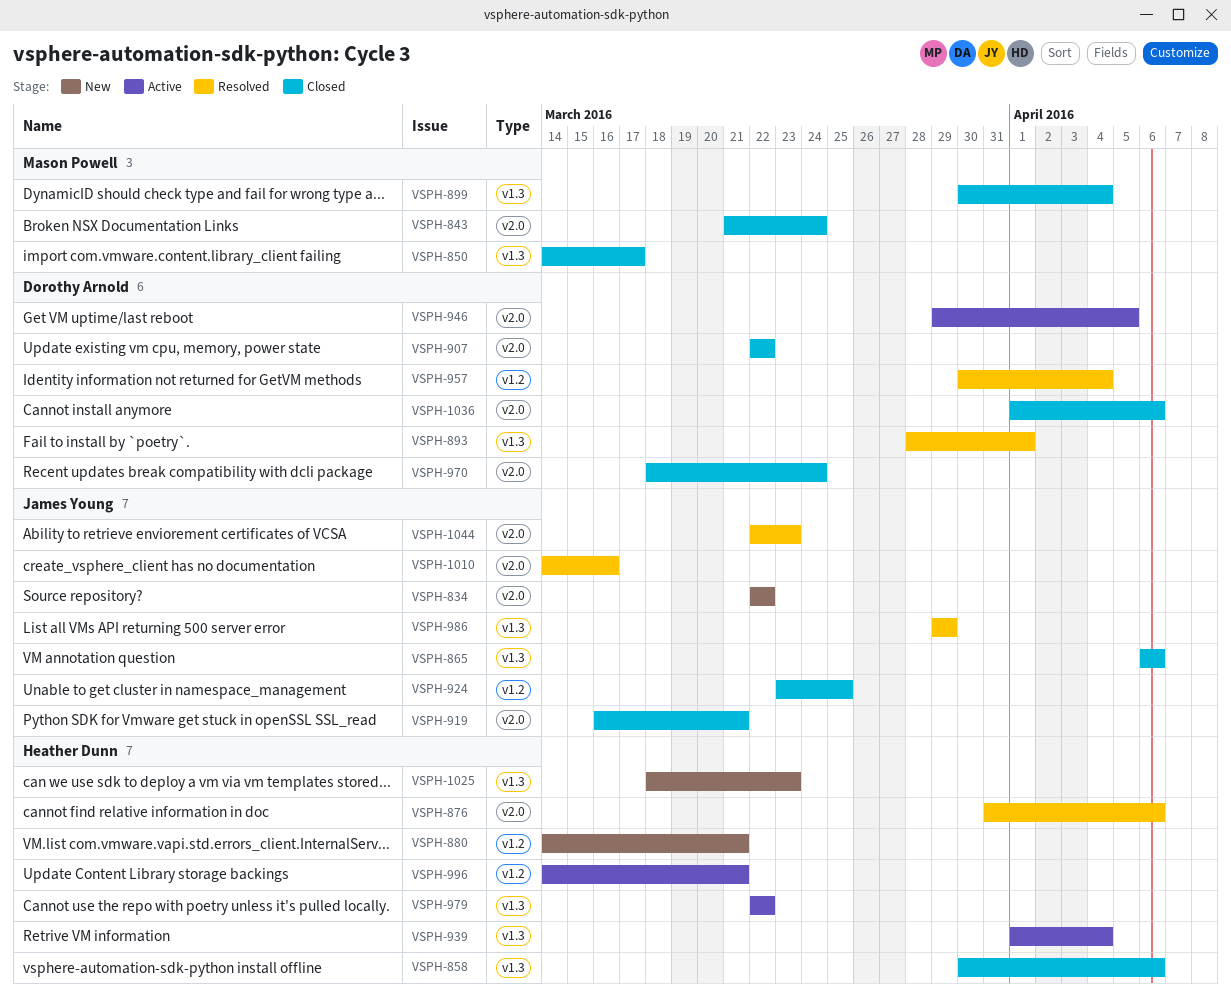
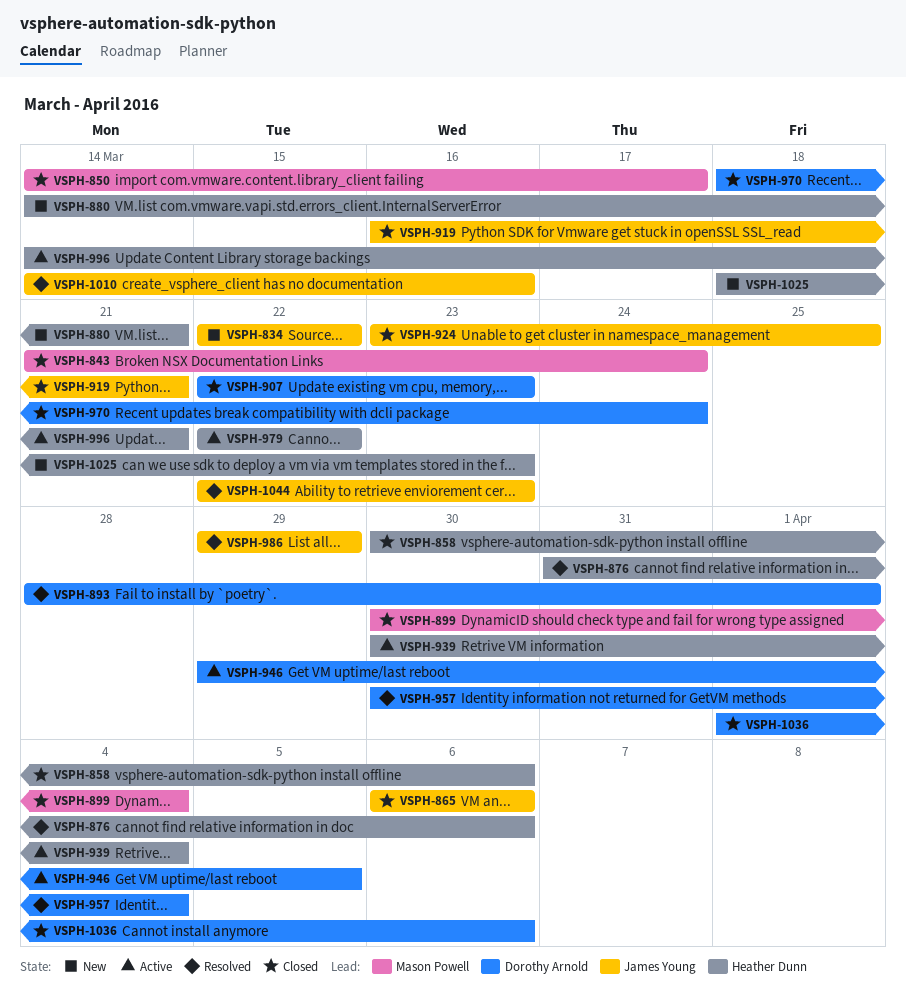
VSPH-907, due: Mar 22 -> Mar 23
VSPH-939, start: Apr 1 -> Mar 30

